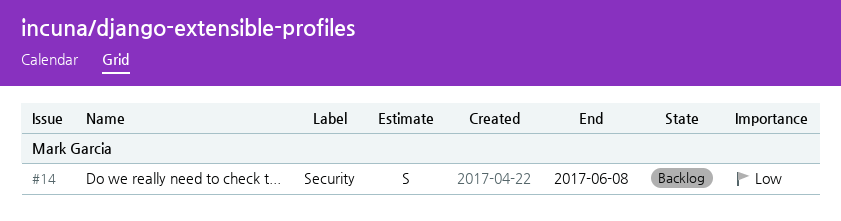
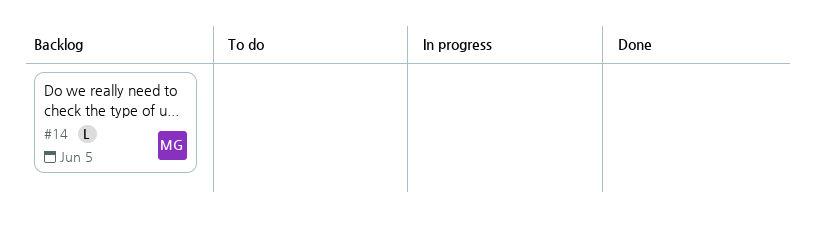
#14, estimate: S -> L
#14, due: Jun 8 -> Jun 5

